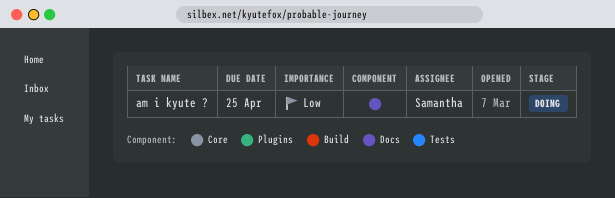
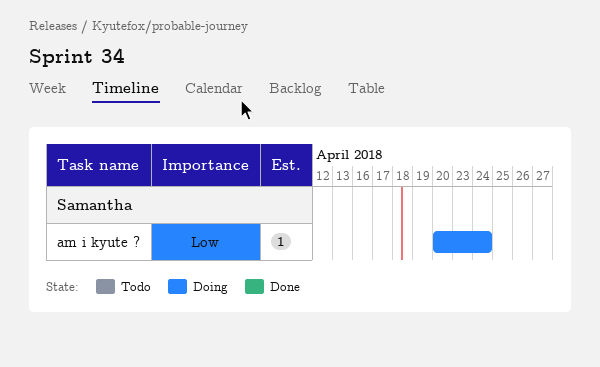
am i kyute ?, due: Apr 25 -> Apr 24

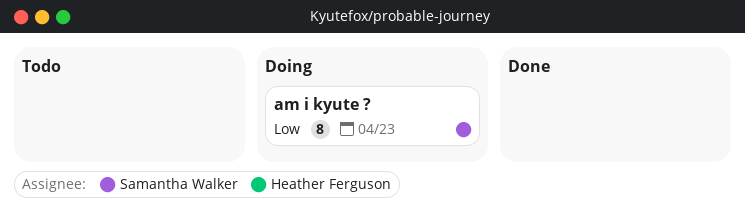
am i kyute ?, estimate: 1 -> 8
am i kyute ?, due: Apr 24 -> Apr 23

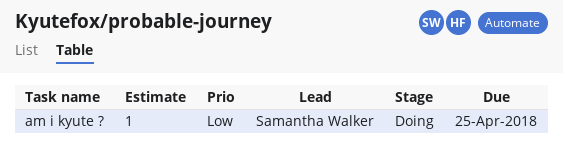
am i kyute ?, estimate: 8 -> 1
am i kyute ?, due: Apr 23 -> Apr 25

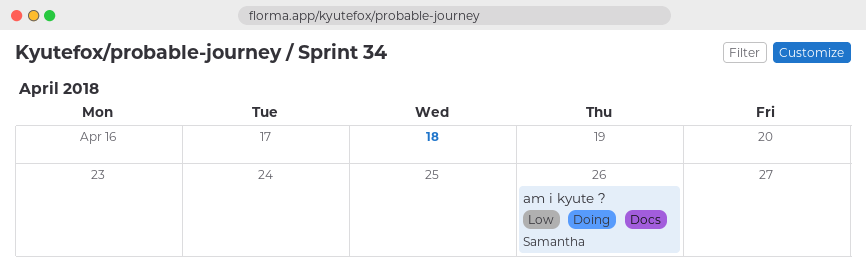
am i kyute ?, due: Apr 25 -> Apr 26

